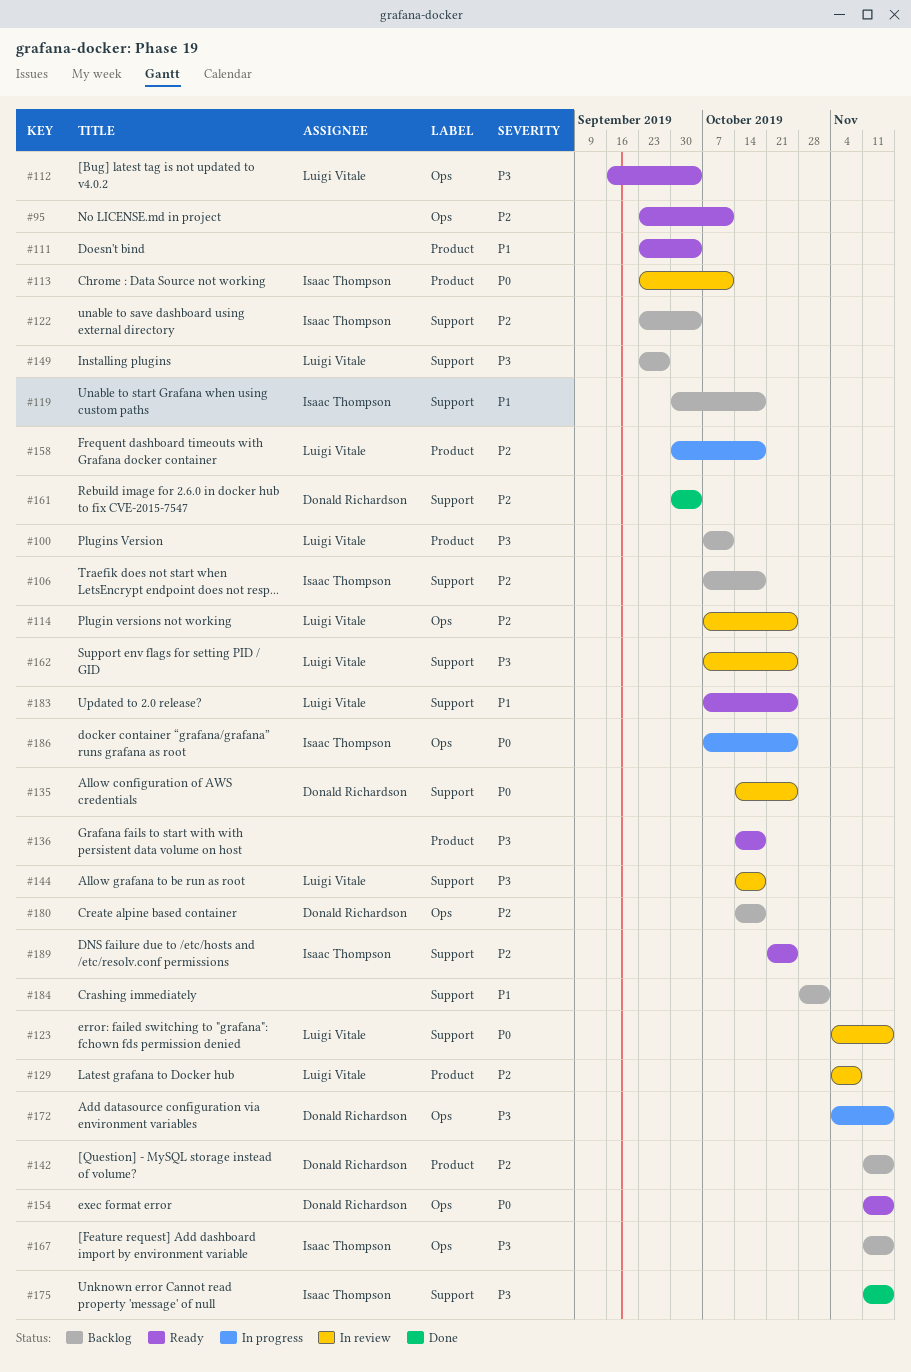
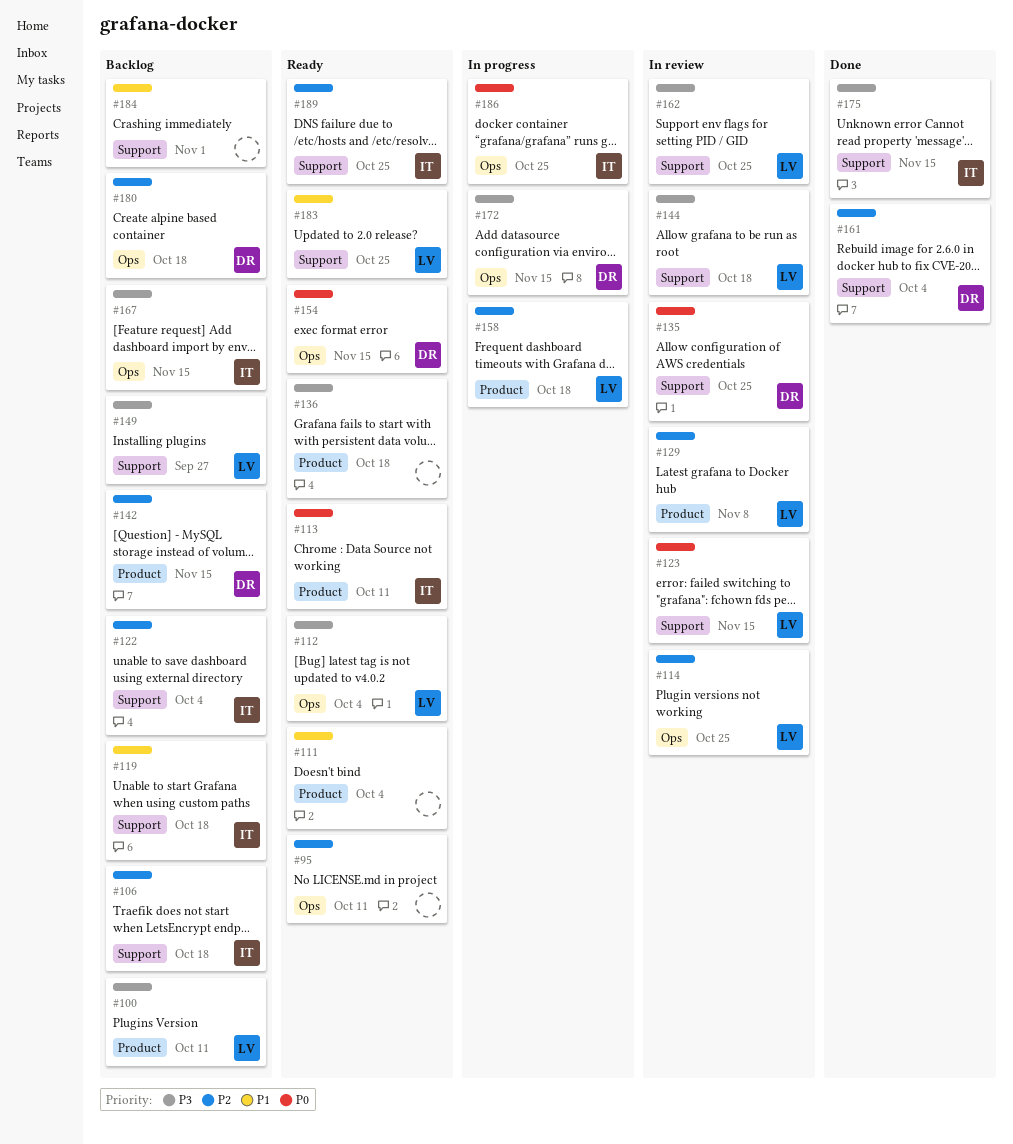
#113, status: In review -> Ready

